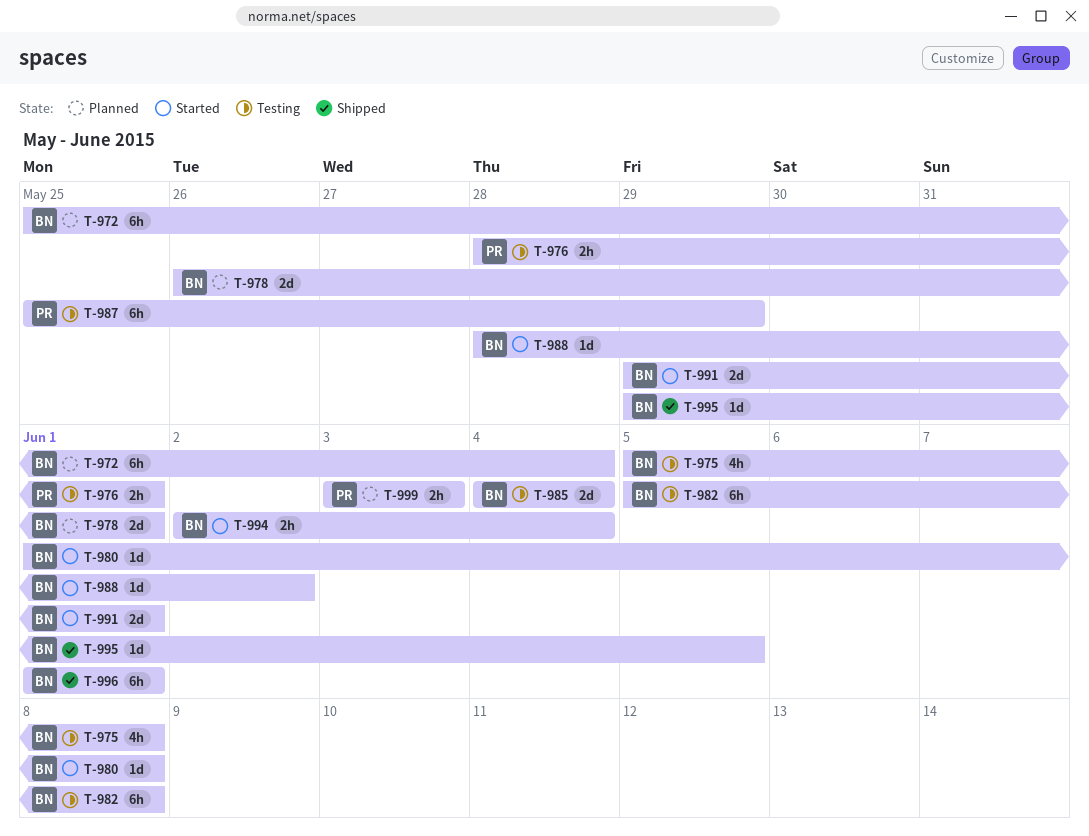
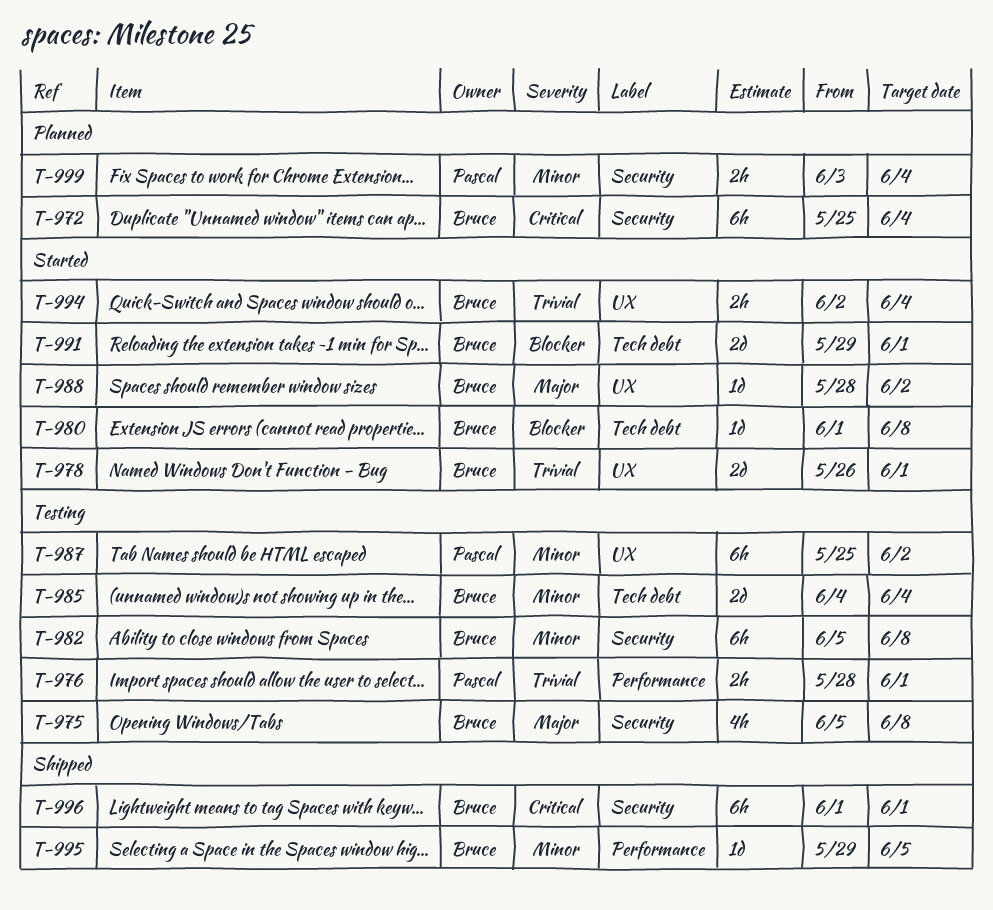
T-978, status: Planned -> Started
T-987, due: May 29 -> Jun 2
T-999, due: Jun 3 -> Jun 4

